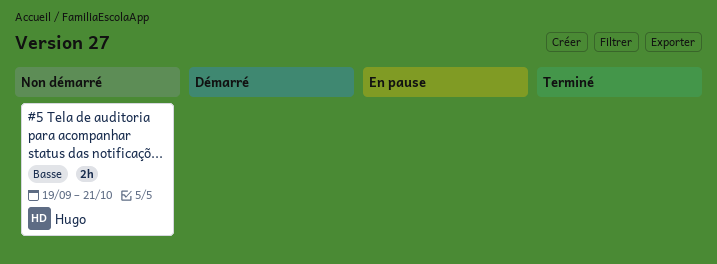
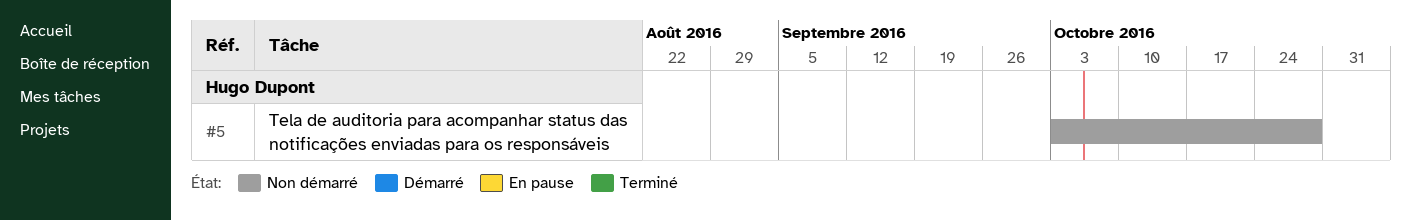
#5, start: Sep 19 -> Oct 3
#5, due: Oct 21 -> Oct 28

